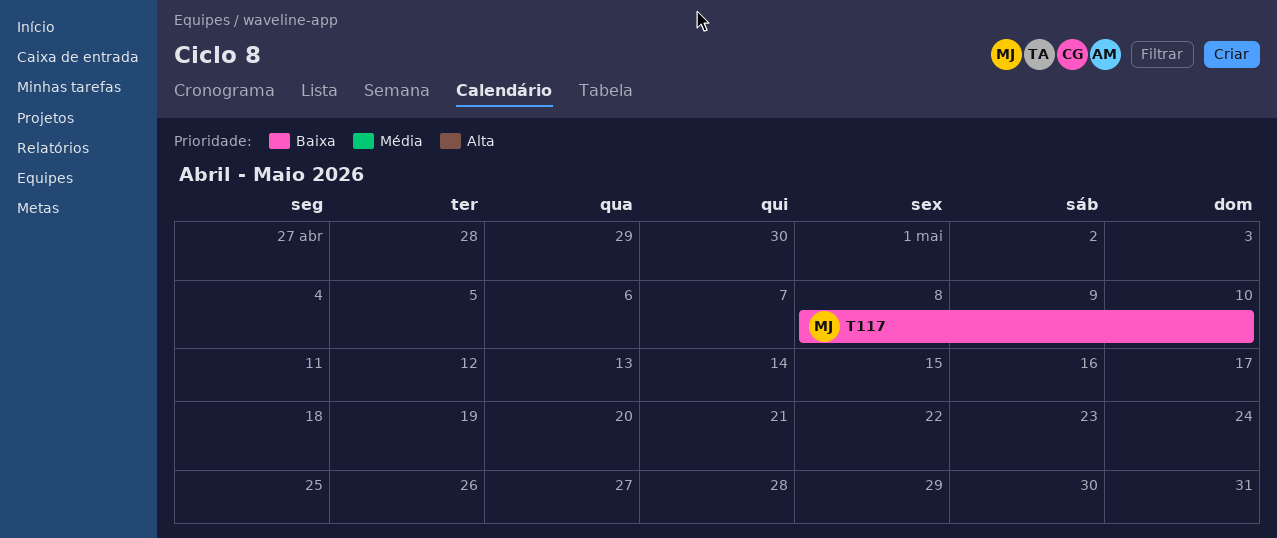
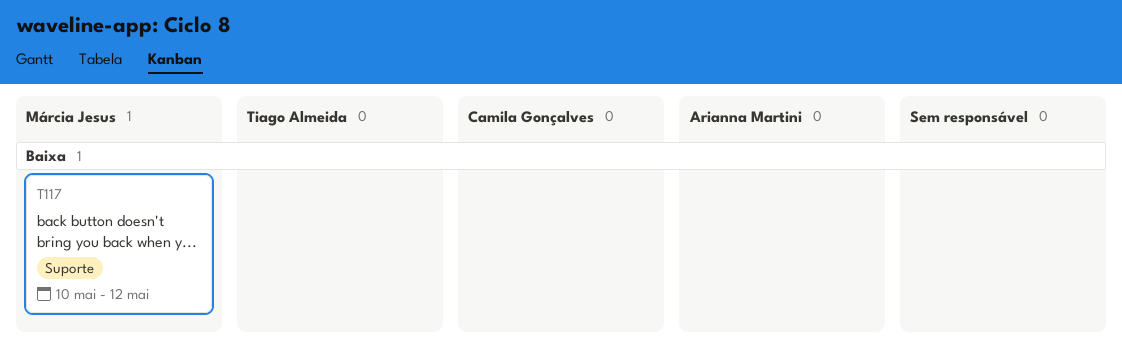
T117, start: May 8 -> May 10
T117, due: May 10 -> May 12

